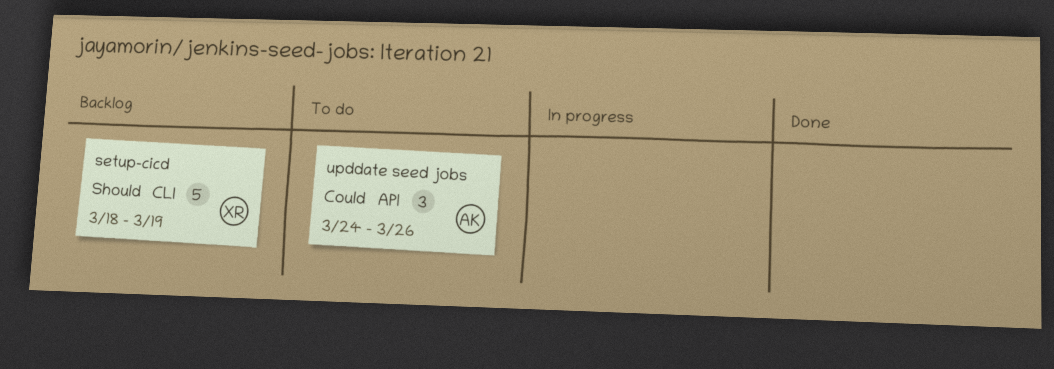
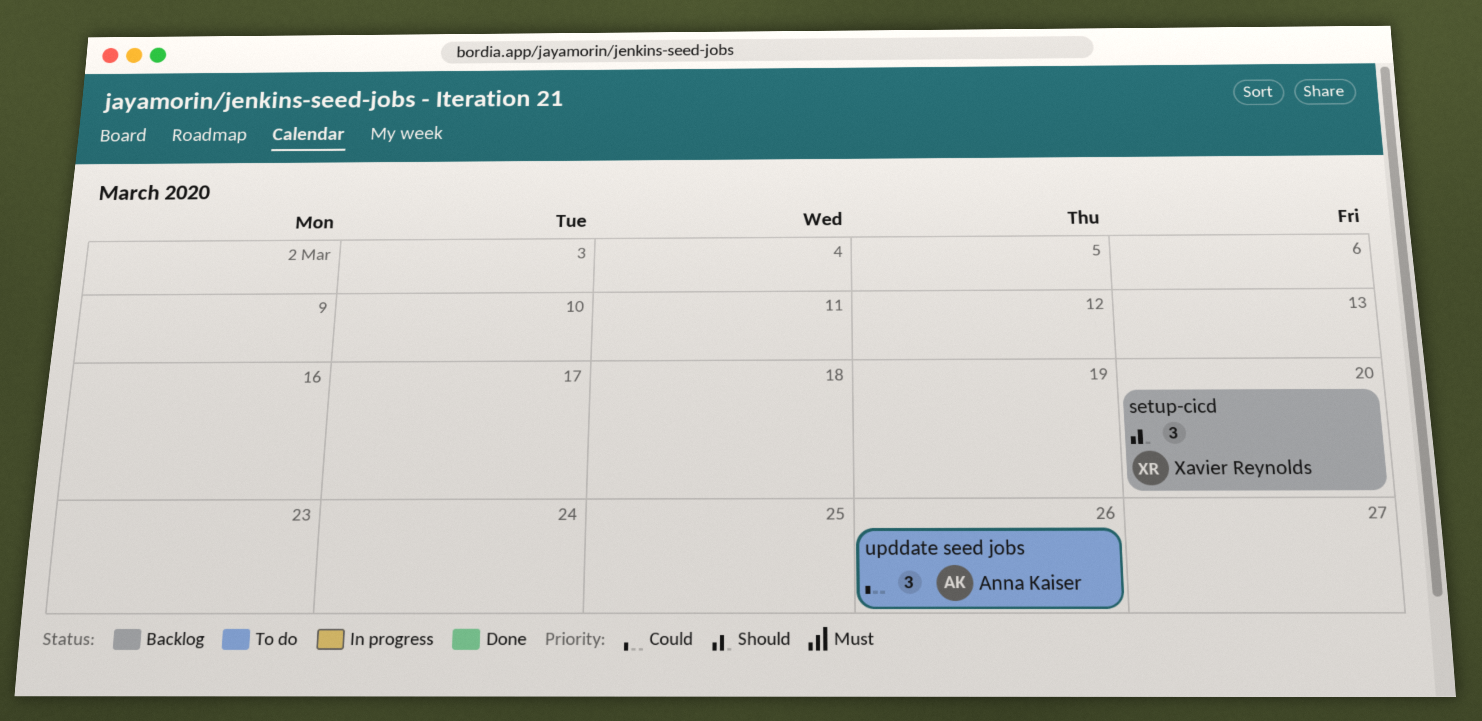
setup-cicd, estimate: 5 -> 3
setup-cicd, due: Mar 19 -> Mar 20

